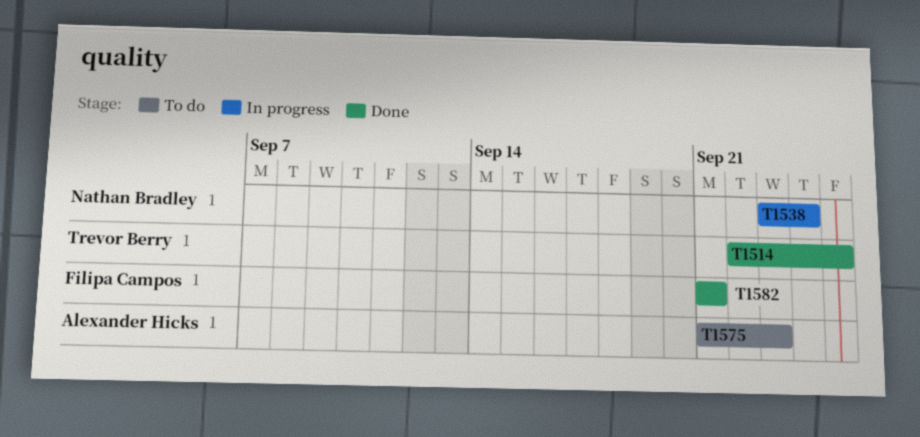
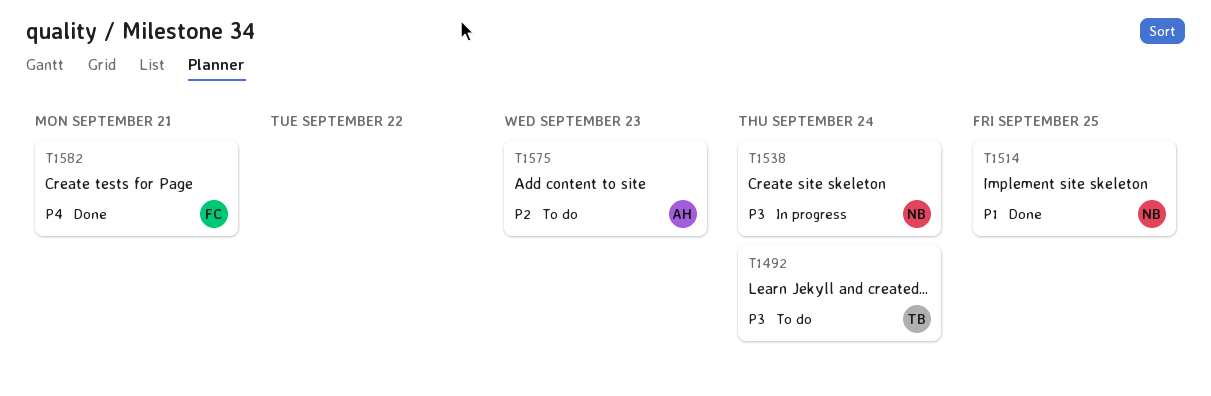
T1492: none -> present
T1514, owner: Trevor Berry -> Nathan Bradley

